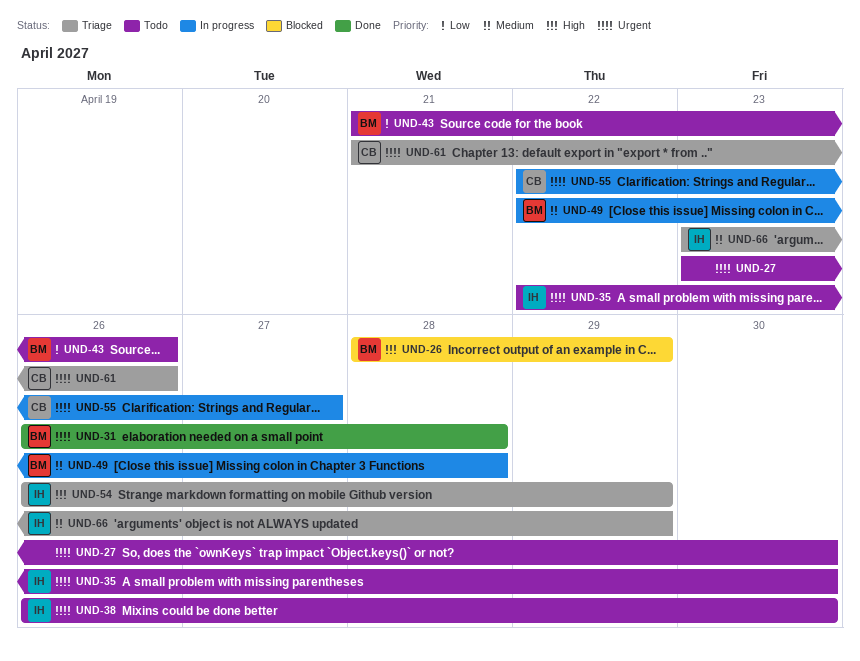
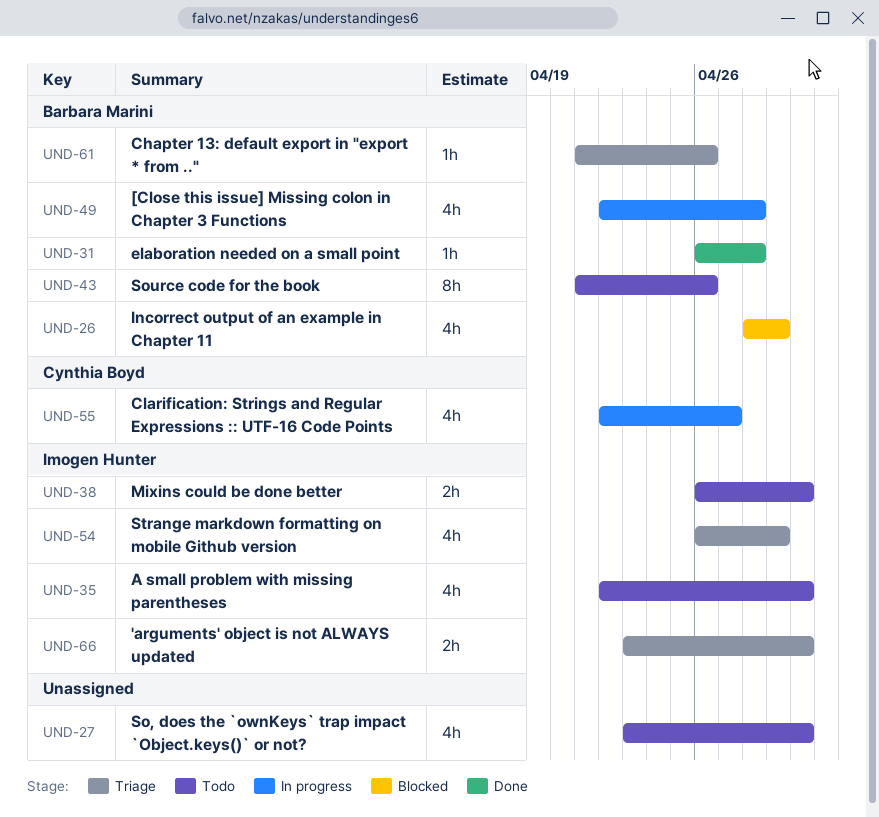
UND-61, owner: Cynthia Boyd -> Barbara Marini
UND-66, due: Apr 29 -> Apr 30

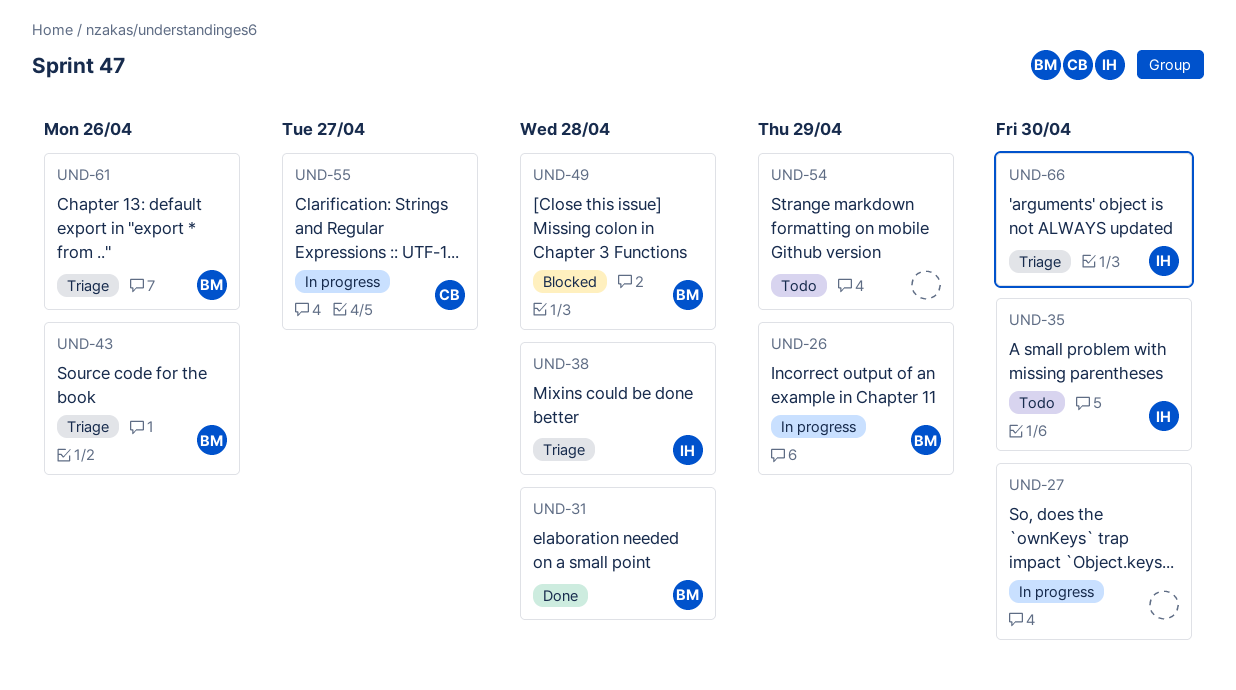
UND-26, status: Blocked -> In progress
UND-27, status: Todo -> In progress
UND-38, status: Todo -> Triage
UND-38, due: Apr 30 -> Apr 28
UND-43, status: Todo -> Triage
UND-49, status: In progress -> Blocked
UND-54, status: Triage -> Todo
UND-54, owner: Imogen Hunter -> none

